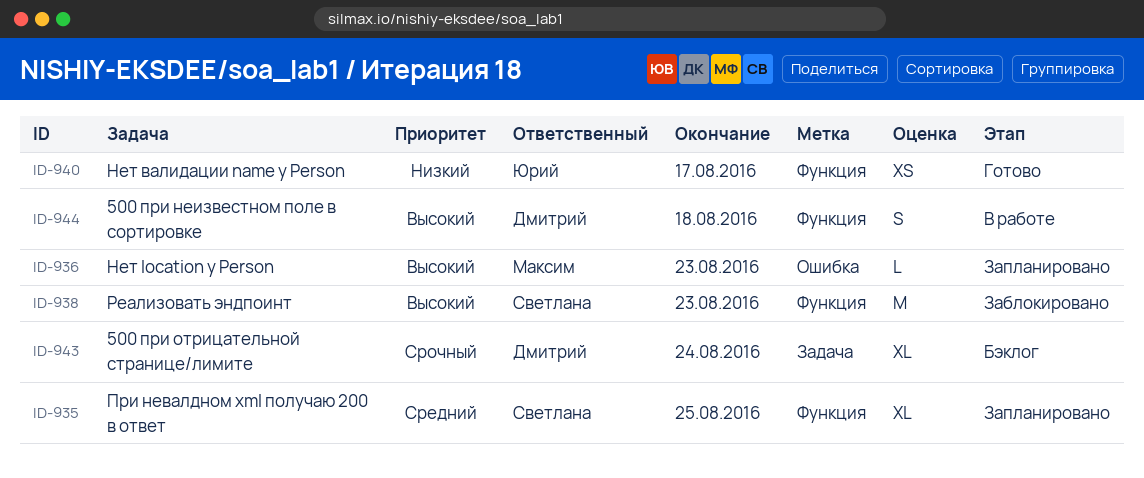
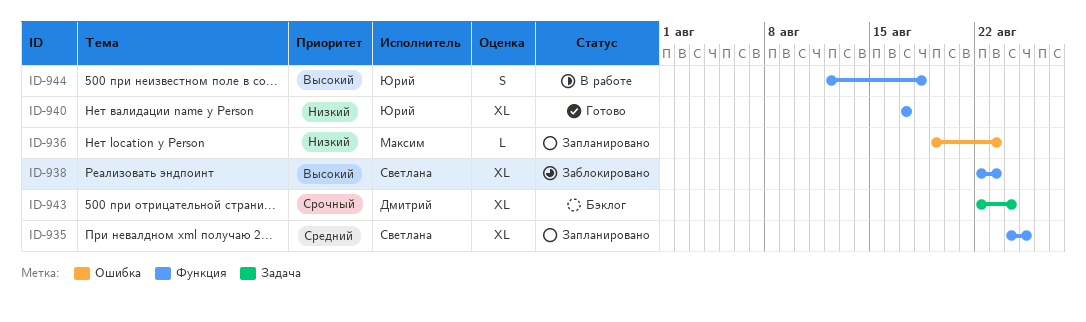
ID-936, priority: Высокий -> Низкий
ID-938, estimate: M -> XL
ID-940, estimate: XS -> XL
ID-944, owner: Дмитрий -> Юрий

